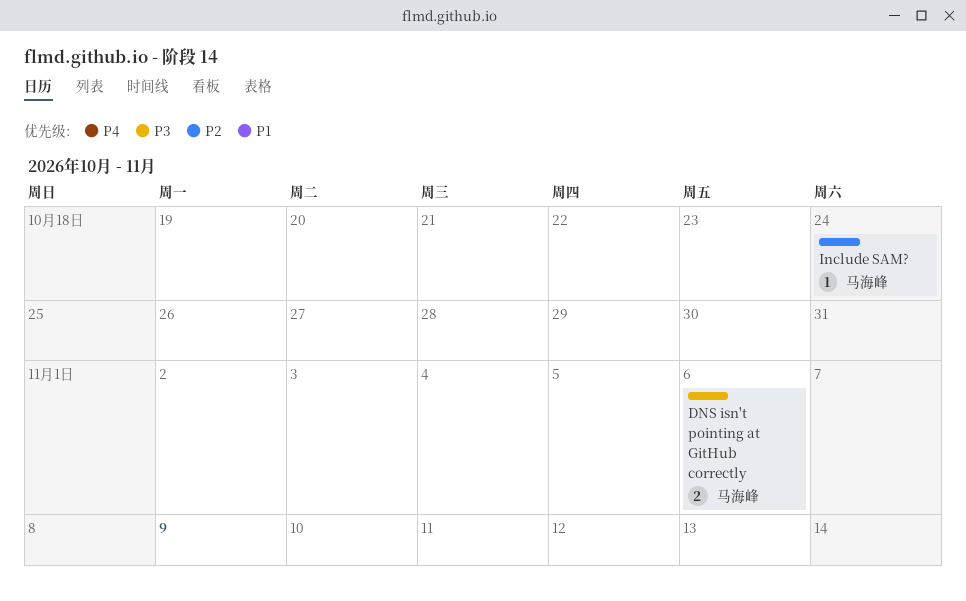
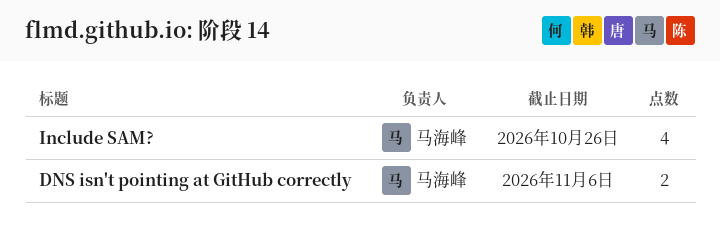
Include SAM?, estimate: 1 -> 4
Include SAM?, due: Oct 24 -> Oct 26

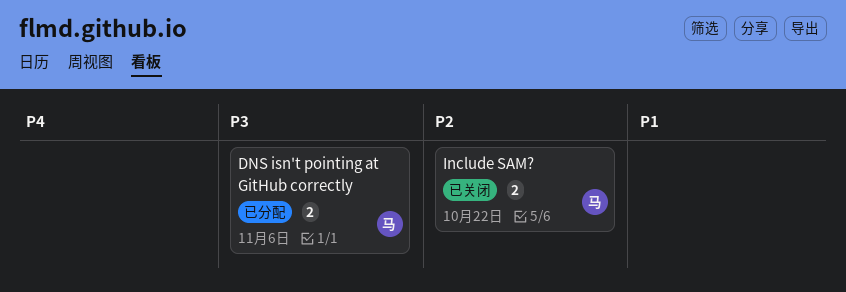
Include SAM?, estimate: 4 -> 2
Include SAM?, due: Oct 26 -> Oct 22

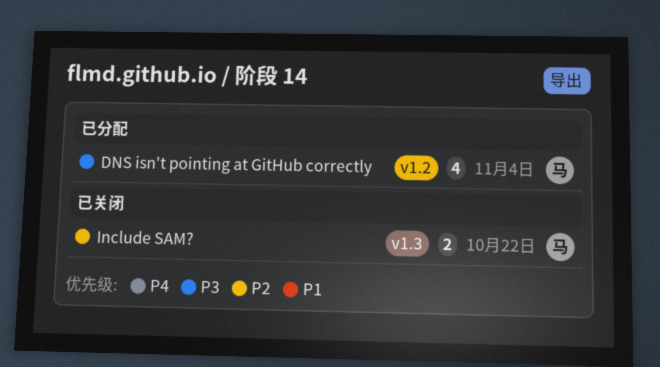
DNS isn't pointing at GitHub correctly, estimate: 2 -> 4
DNS isn't pointing at GitHub correctly, due: Nov 6 -> Nov 4

